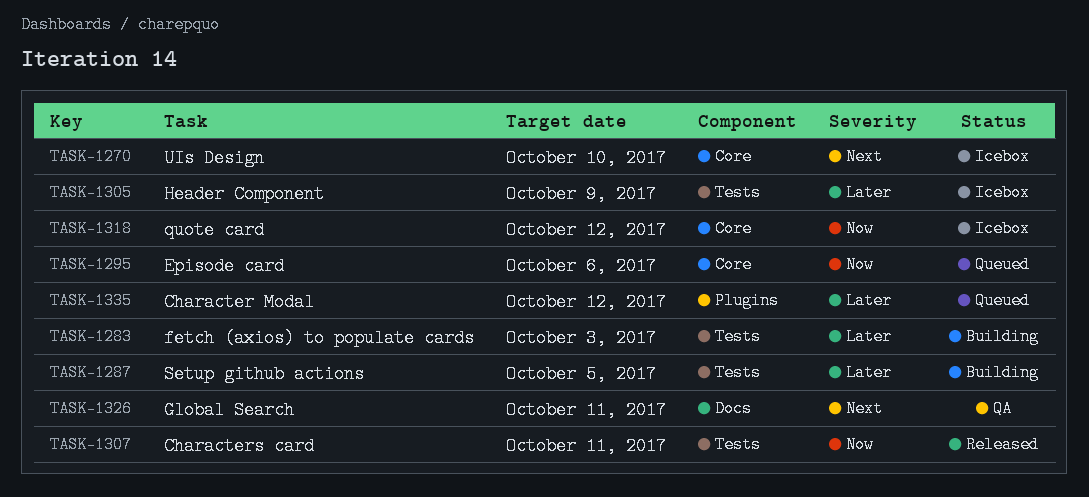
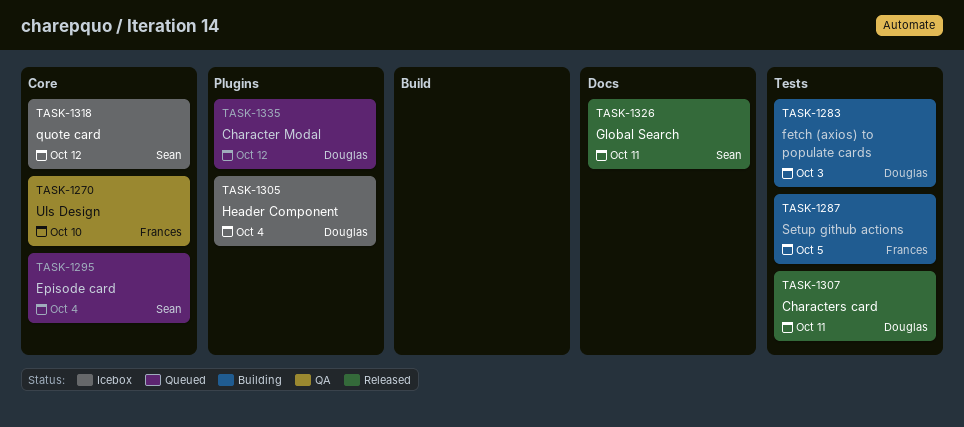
TASK-1270, status: Icebox -> QA
TASK-1295, due: Oct 6 -> Oct 4
TASK-1305, label: Tests -> Plugins
TASK-1305, due: Oct 9 -> Oct 4
TASK-1326, status: QA -> Released

